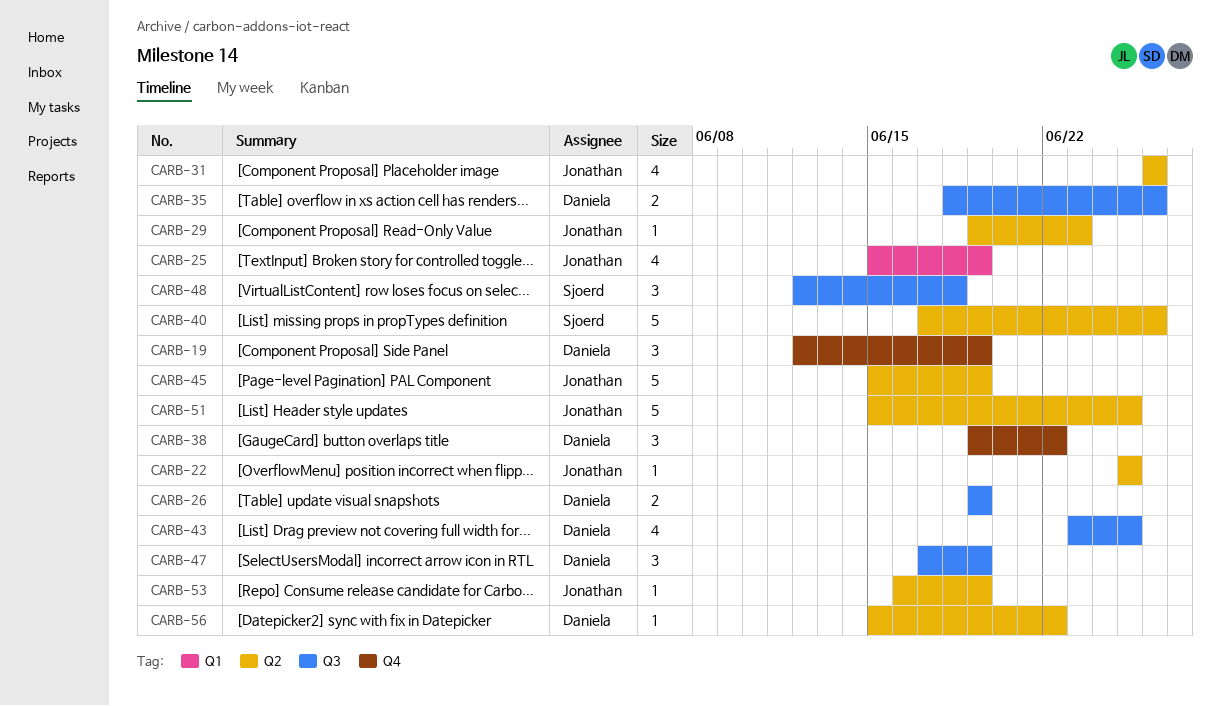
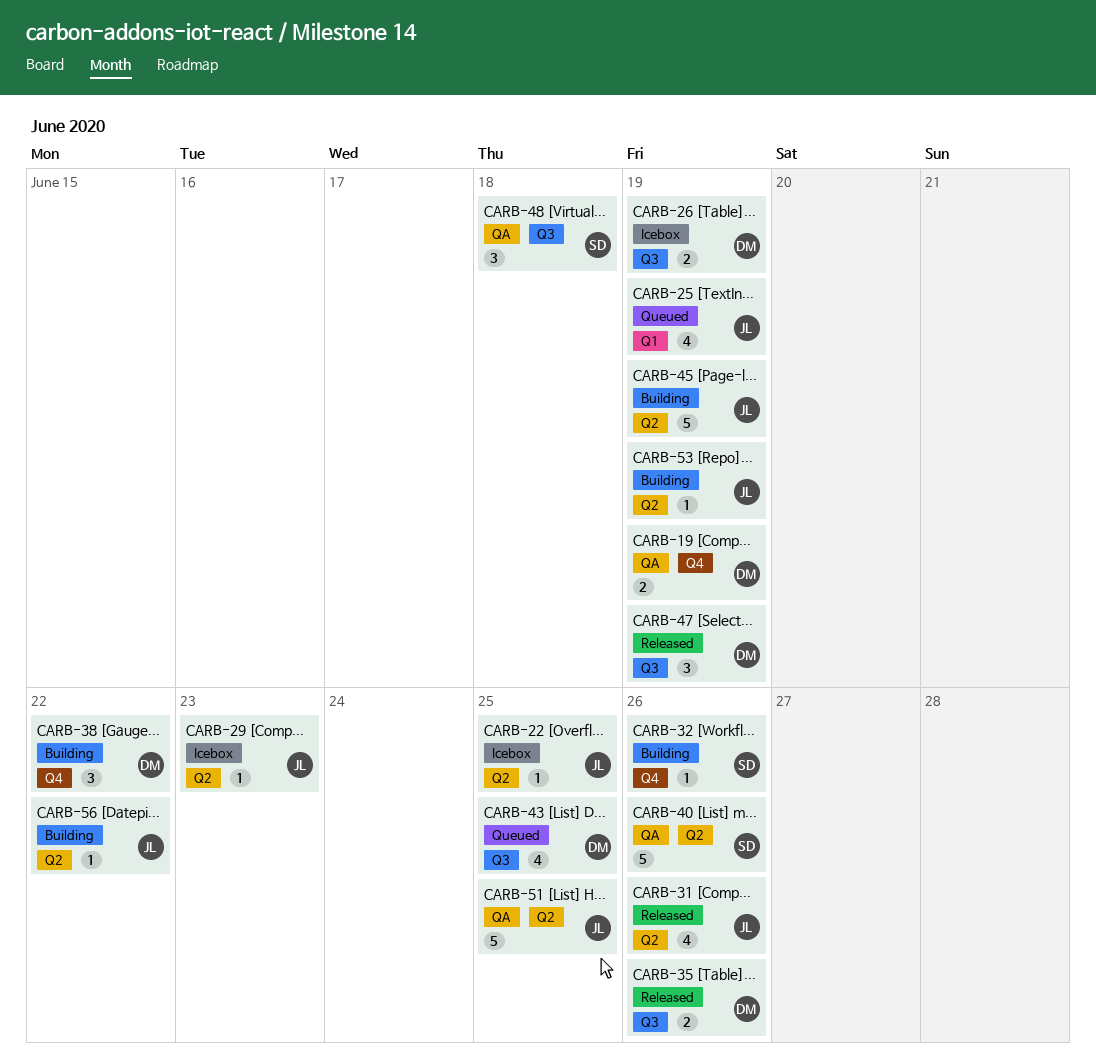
CARB-19, estimate: 3 -> 2
CARB-32: none -> present
CARB-56, owner: Daniela -> Jonathan

